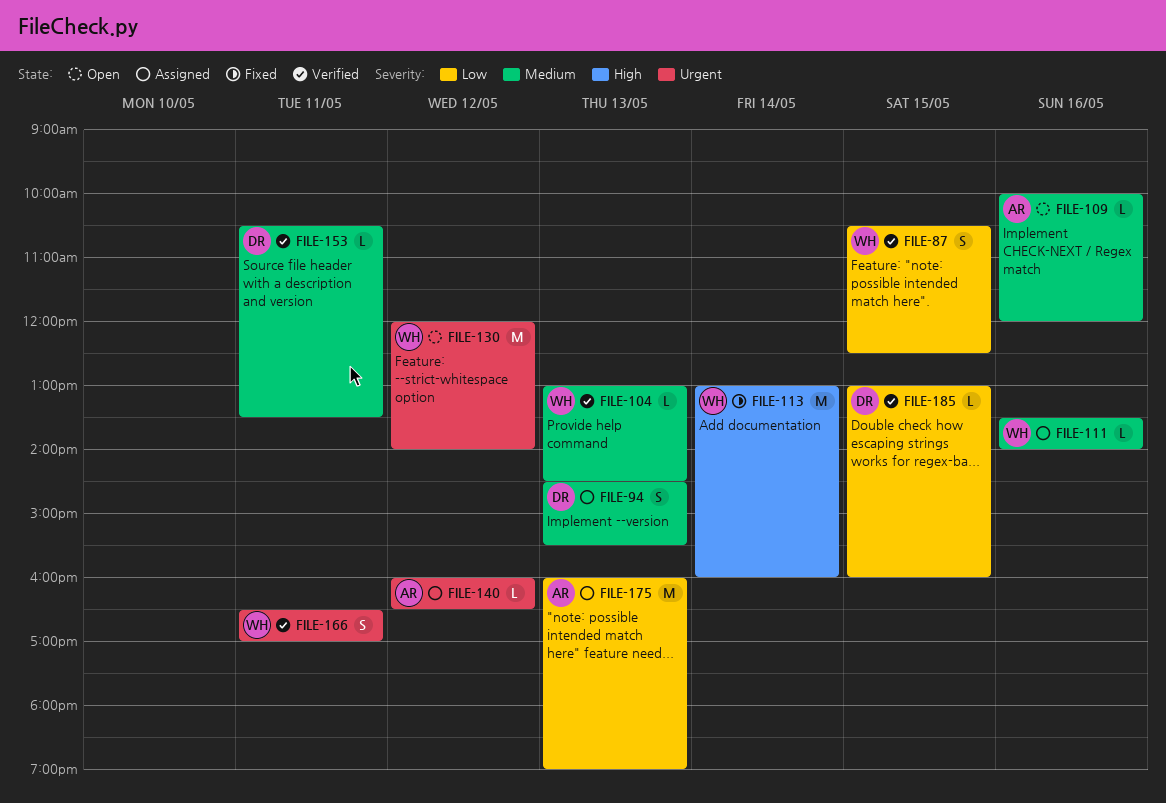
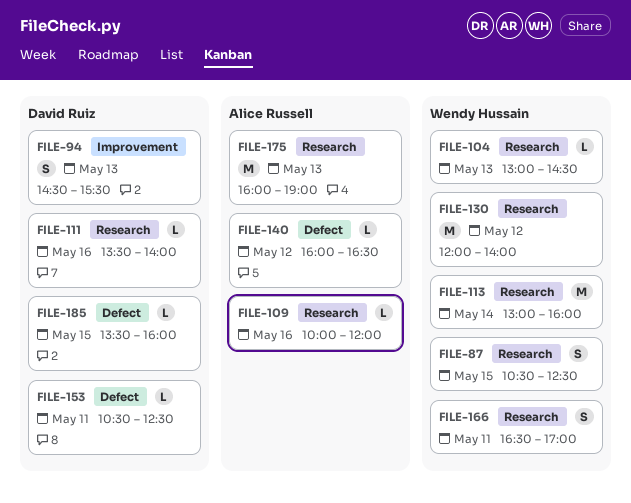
FILE-111, owner: Wendy Hussain -> David Ruiz
FILE-153, ends: 13:30 -> 12:30
FILE-185, begins: 13:00 -> 13:30

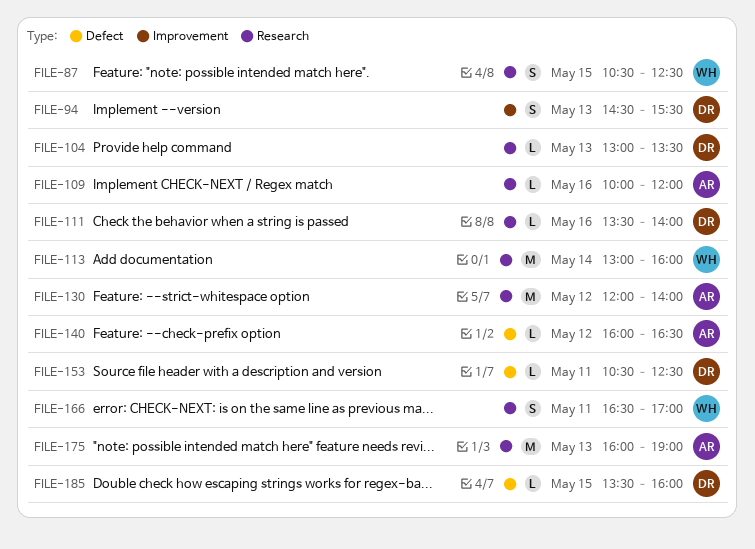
FILE-104, owner: Wendy Hussain -> David Ruiz
FILE-104, ends: 14:30 -> 13:30
FILE-130, owner: Wendy Hussain -> Alice Russell

